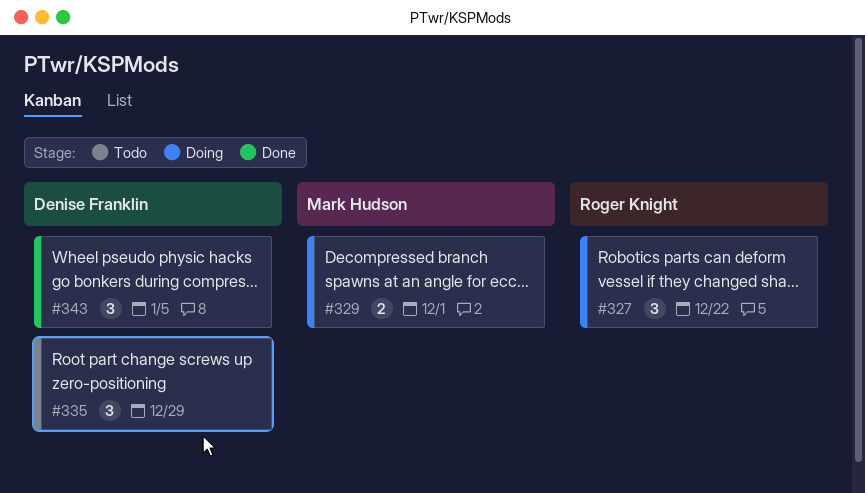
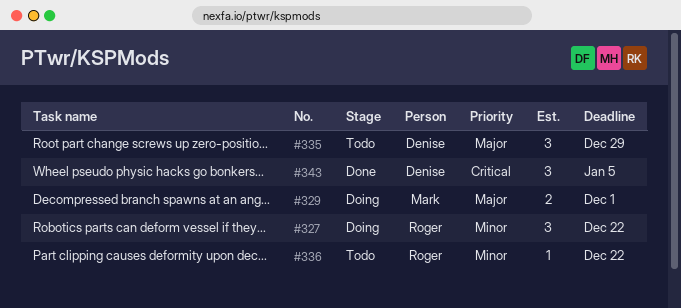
#336: none -> present

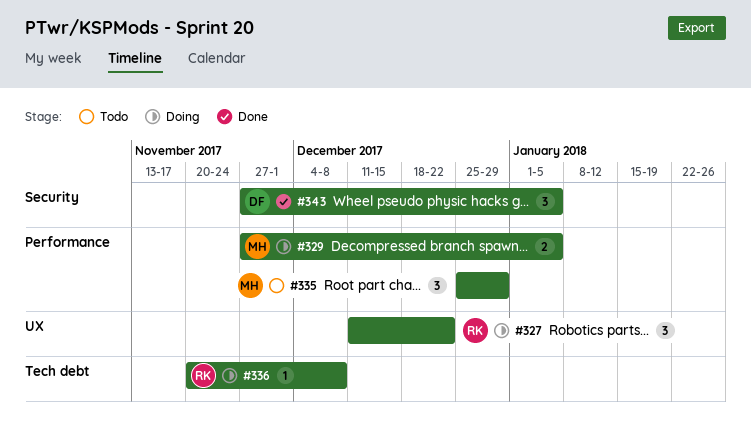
#329, due: Dec 1 -> Jan 5
#335, owner: Denise -> Mark
#336, status: Todo -> Doing
#336, due: Dec 22 -> Dec 8

